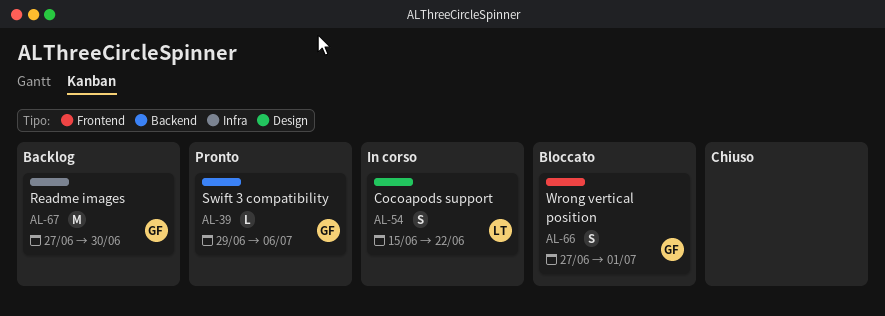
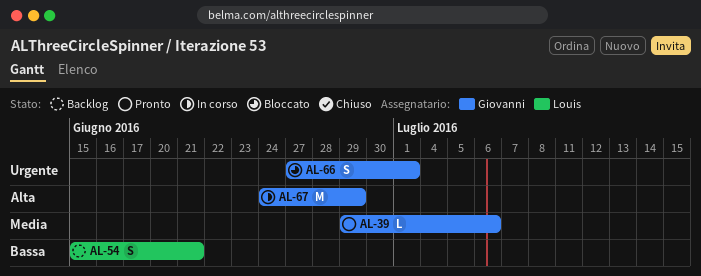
AL-54, status: In corso -> Backlog
AL-54, due: Jun 22 -> Jun 21
AL-67, status: Backlog -> In corso
AL-67, start: Jun 27 -> Jun 24
AL-67, due: Jun 30 -> Jun 29

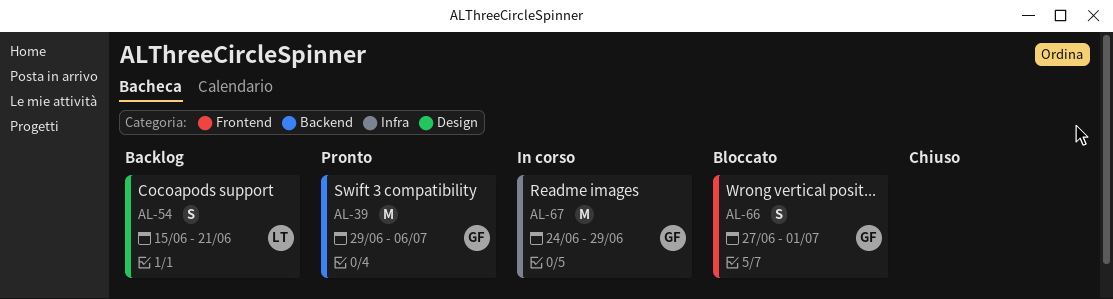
AL-39, estimate: L -> M

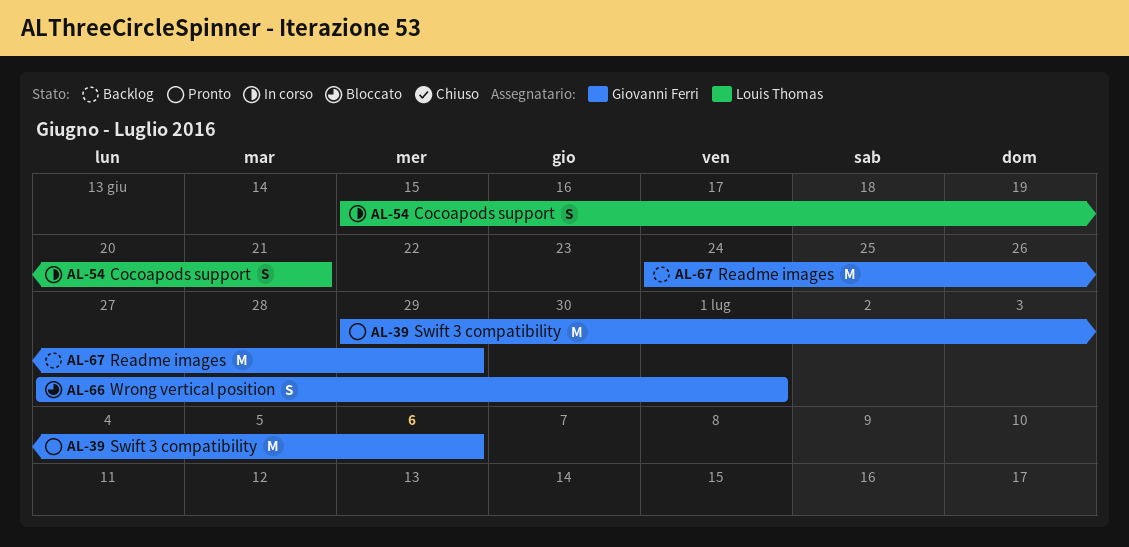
AL-54, status: Backlog -> In corso
AL-67, status: In corso -> Backlog

